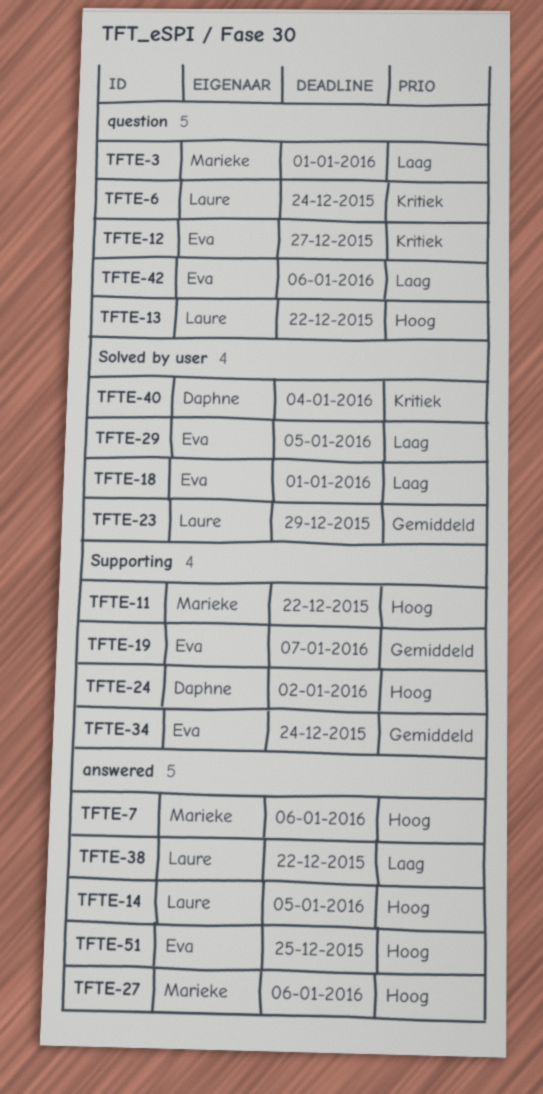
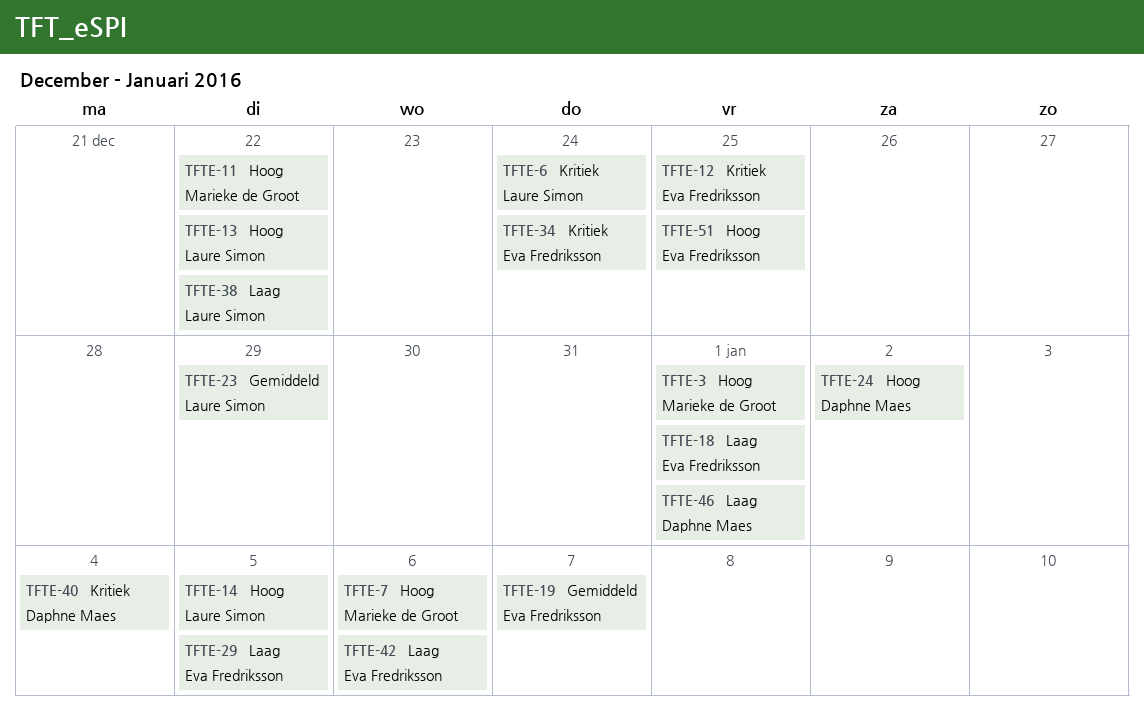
TFTE-3, priority: Laag -> Hoog
TFTE-12, due: Dec 27 -> Dec 25
TFTE-27: present -> none
TFTE-34, priority: Gemiddeld -> Kritiek
TFTE-46: none -> present

